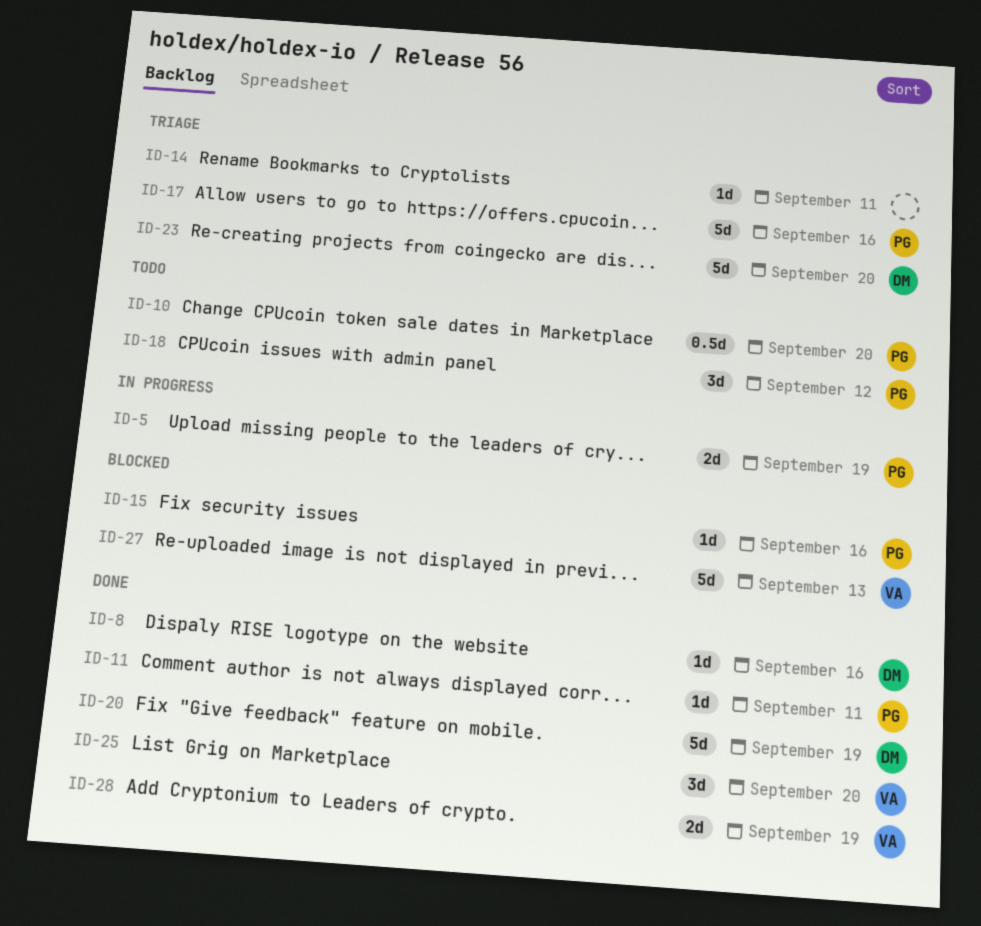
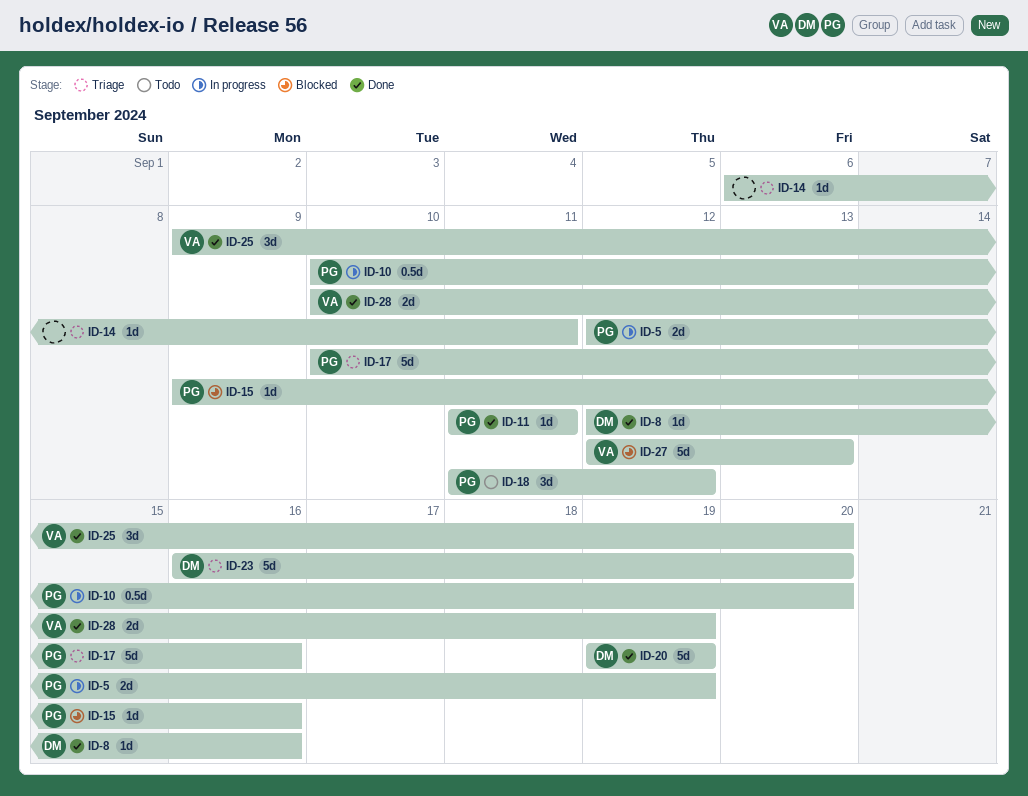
ID-10, status: Todo -> In progress

